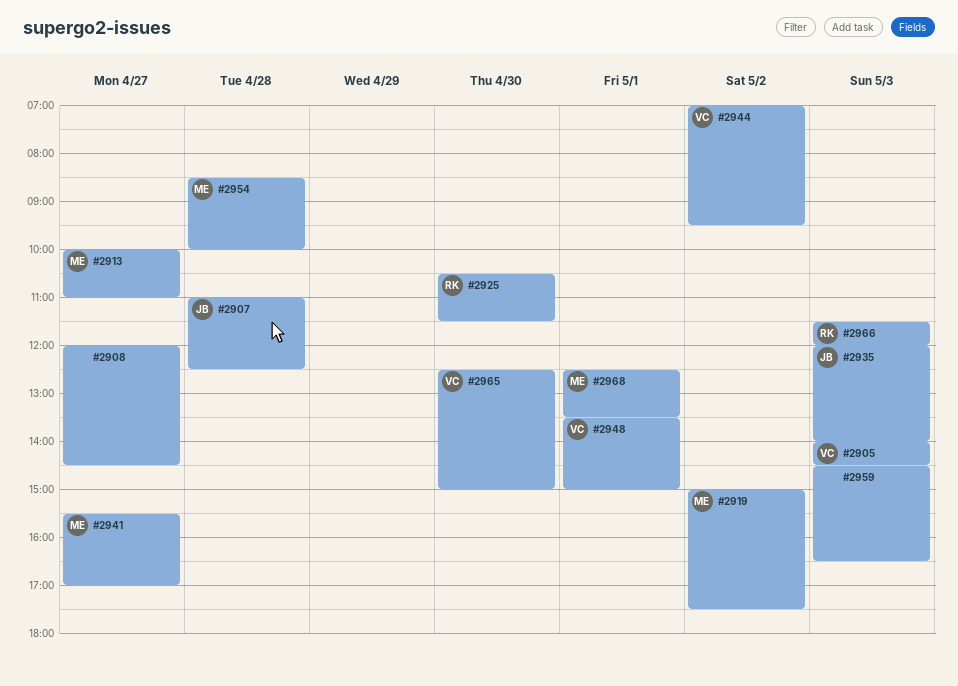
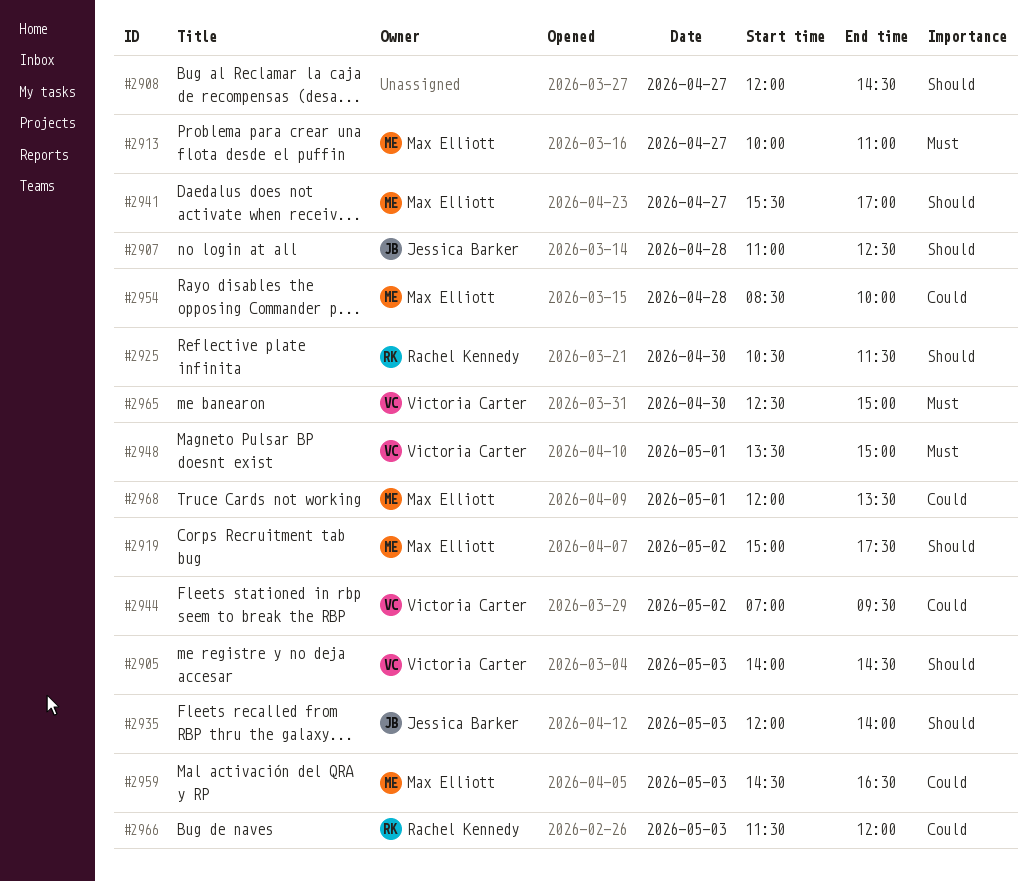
#2959, owner: none -> Max Elliott
#2968, begins: 12:30 -> 12:00

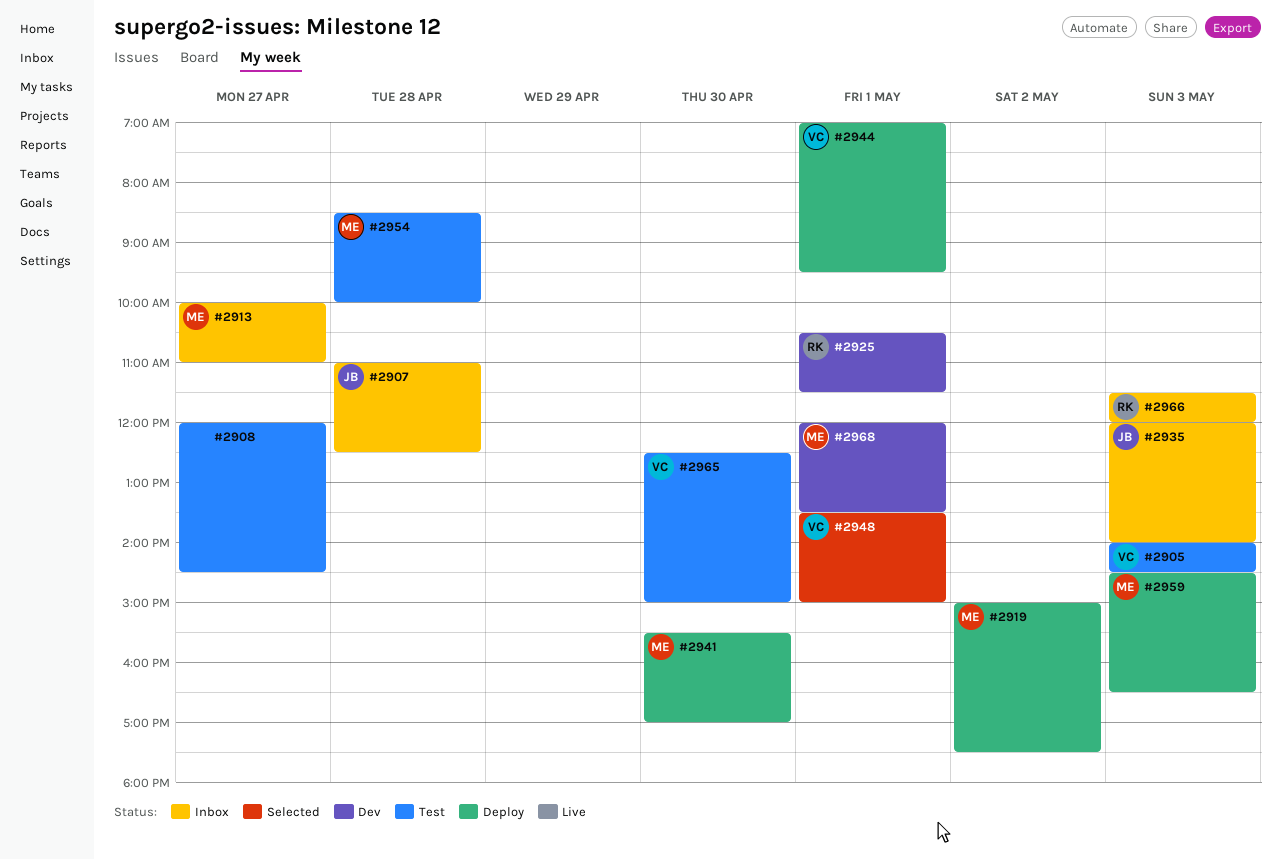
#2925, day: Apr 30 -> May 1
#2941, day: Apr 27 -> Apr 30
#2944, day: May 2 -> May 1

